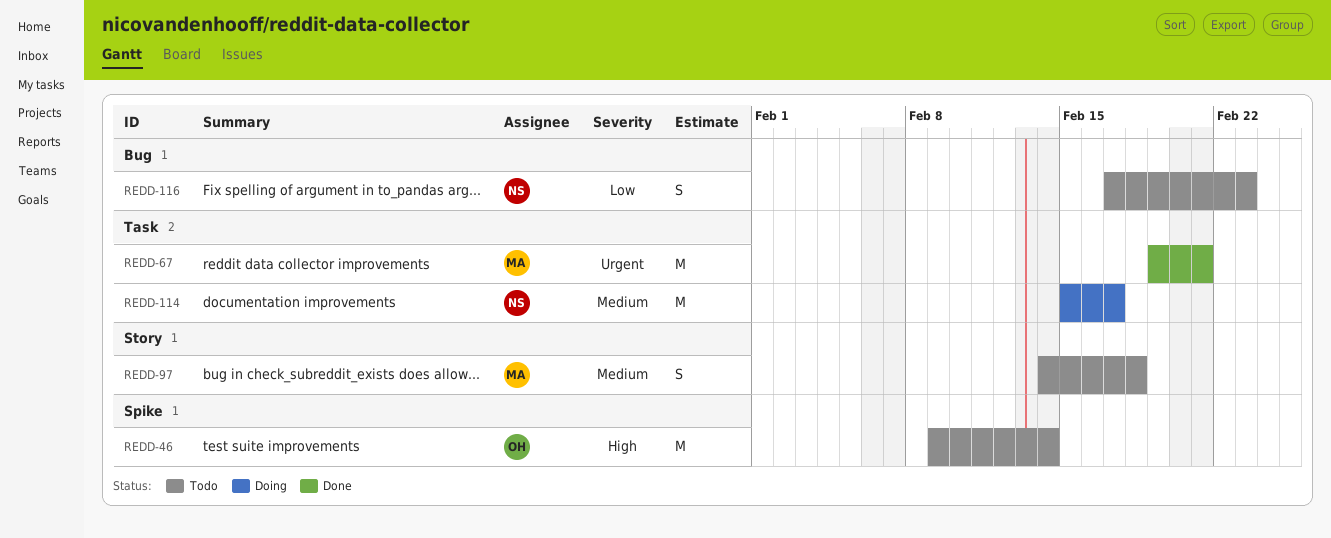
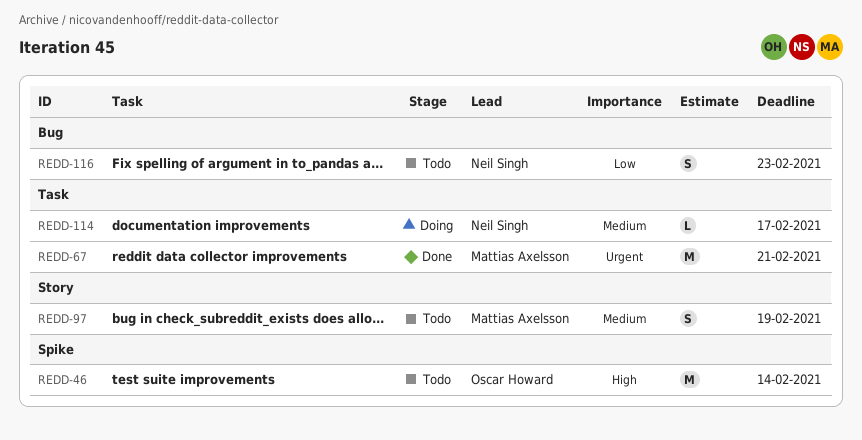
REDD-97, due: Feb 18 -> Feb 19
REDD-114, estimate: M -> L

